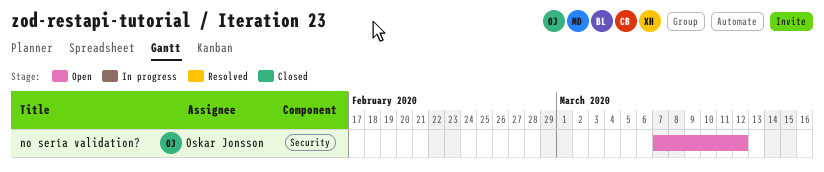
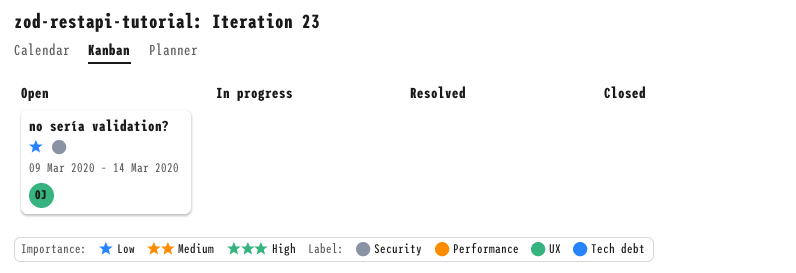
no sería validation?, start: Mar 7 -> Mar 9
no sería validation?, due: Mar 12 -> Mar 14

